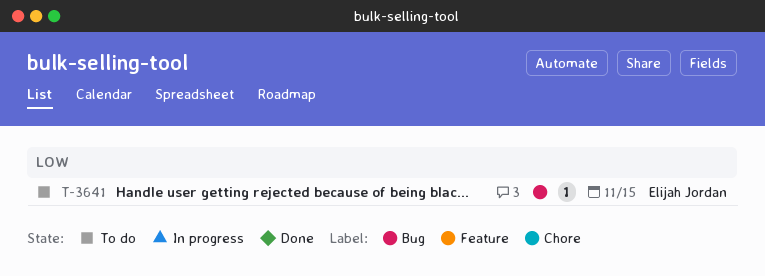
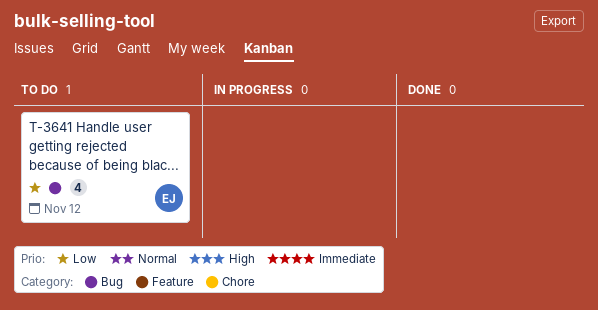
T-3641, estimate: 1 -> 4
T-3641, due: Nov 15 -> Nov 12

